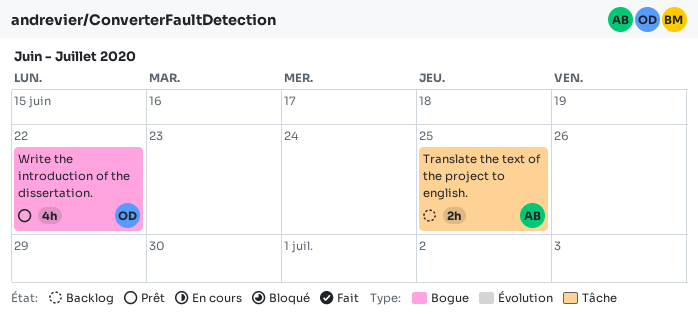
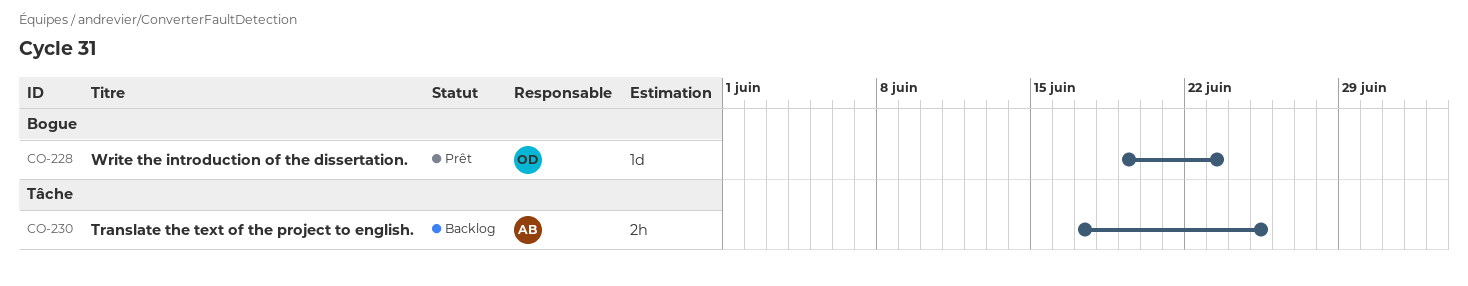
Write the introduction of the dissertation., estimate: 4h -> 1d
Write the introduction of the dissertation., due: Jun 22 -> Jun 23

